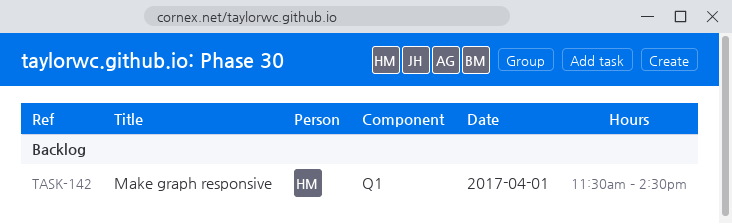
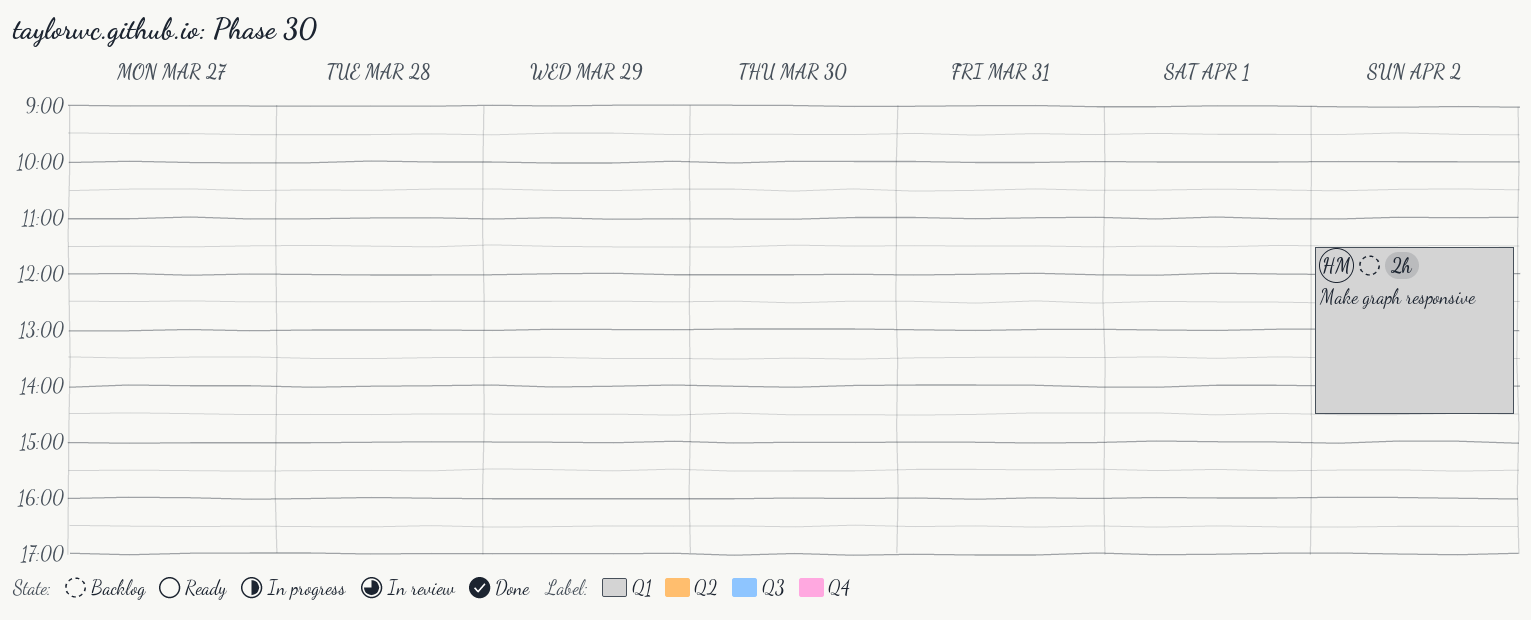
Make graph responsive, day: Apr 1 -> Apr 2

